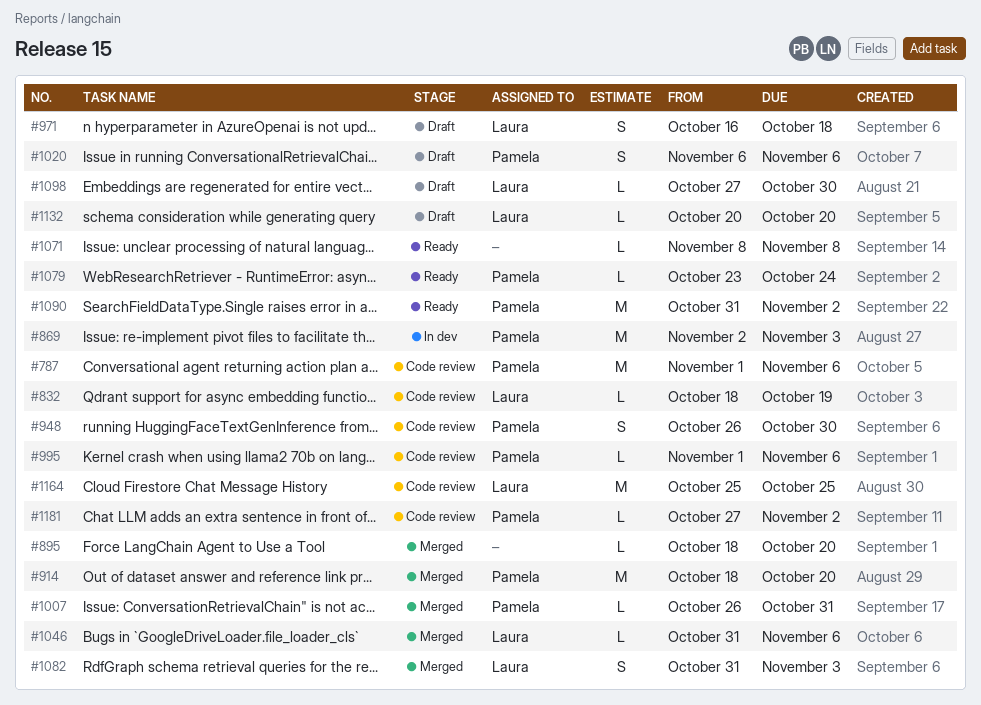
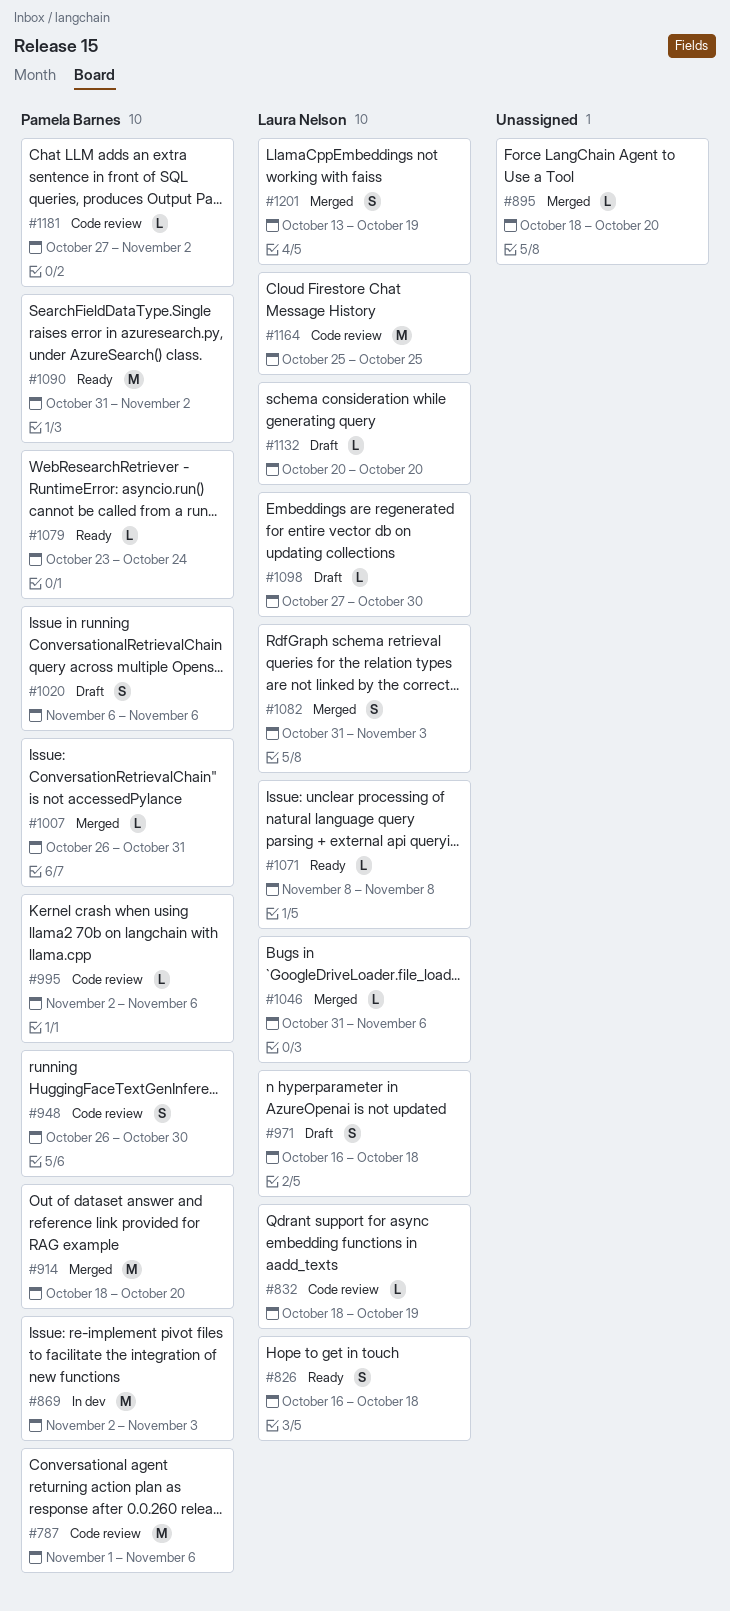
#826: none -> present
#995, start: Nov 1 -> Nov 2
#1071, owner: none -> Laura Nelson
#1201: none -> present

